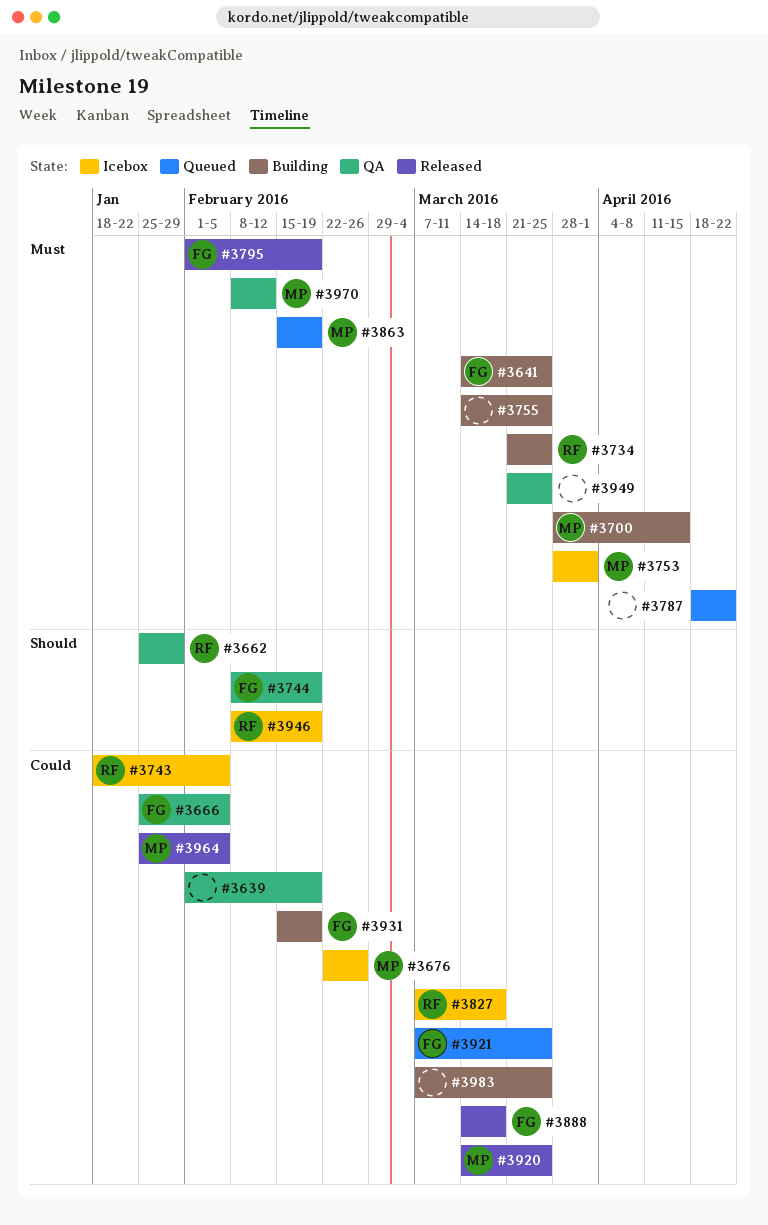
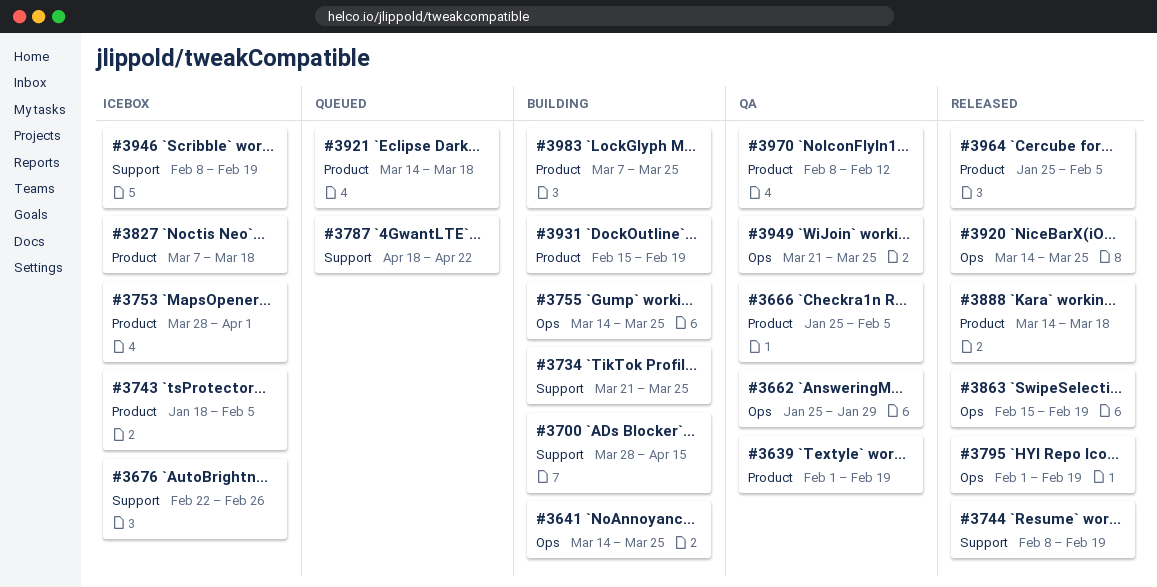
#3744, status: QA -> Released
#3863, status: Queued -> Released
#3921, start: Mar 7 -> Mar 14
#3921, due: Mar 25 -> Mar 18

